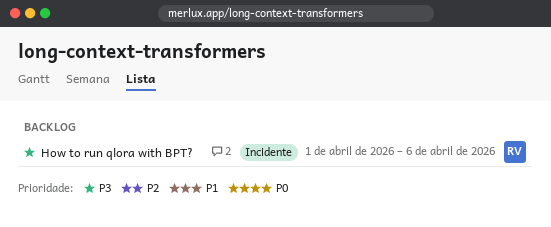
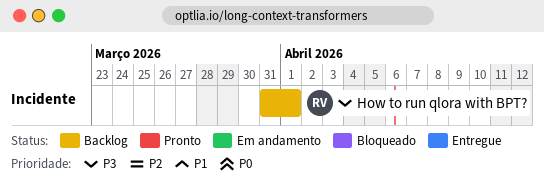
How to run qlora with BPT?, start: Apr 1 -> Mar 31
How to run qlora with BPT?, due: Apr 6 -> Apr 1

